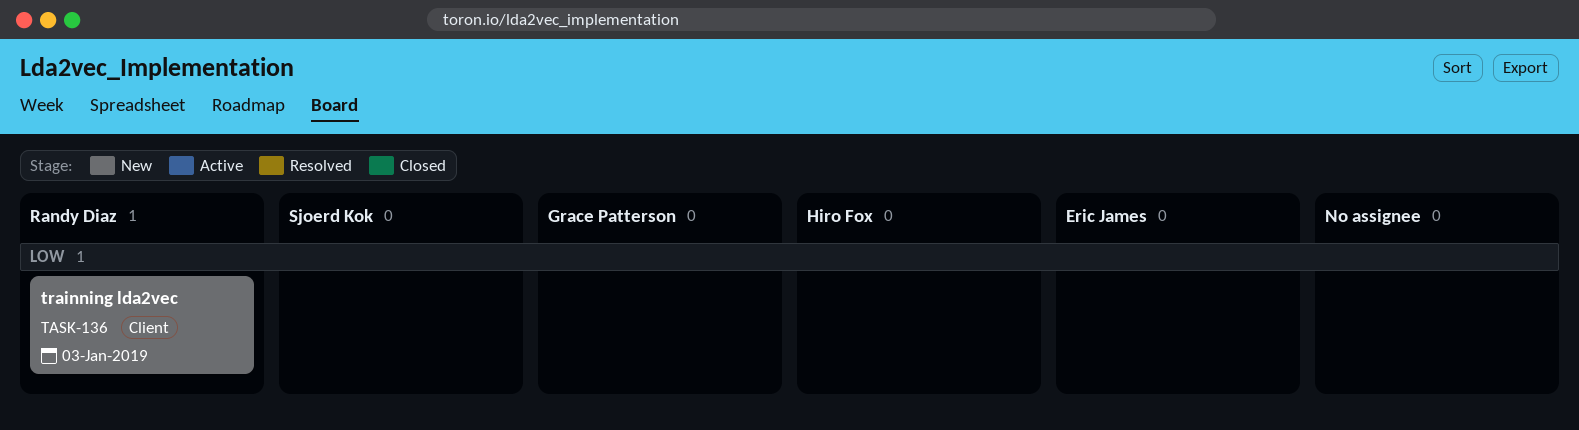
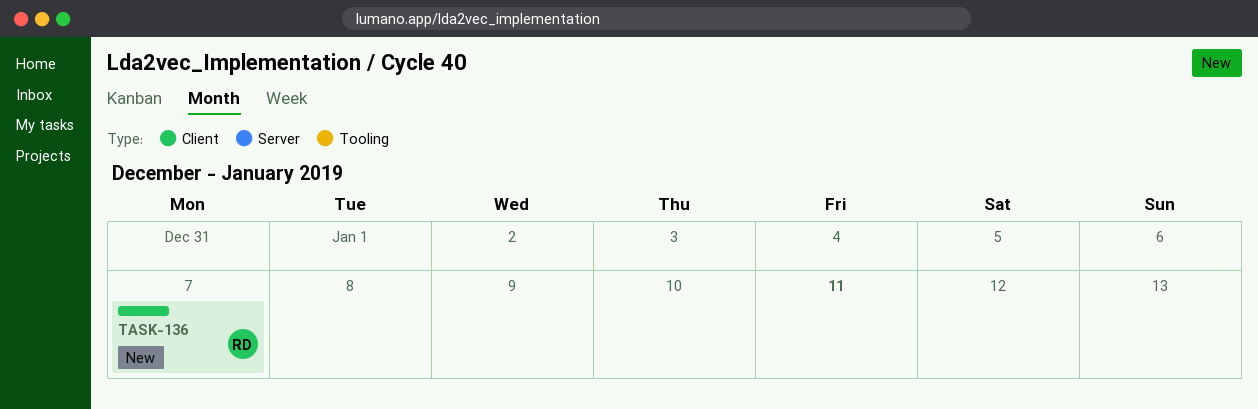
TASK-136, due: Jan 3 -> Jan 7

